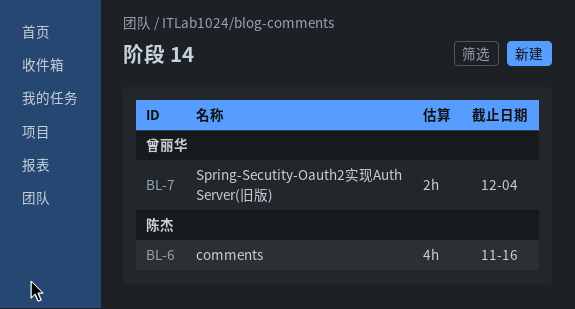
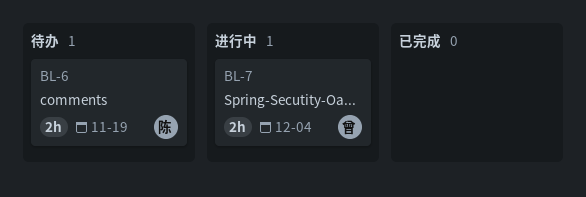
BL-6, estimate: 4h -> 2h
BL-6, due: Nov 16 -> Nov 19

